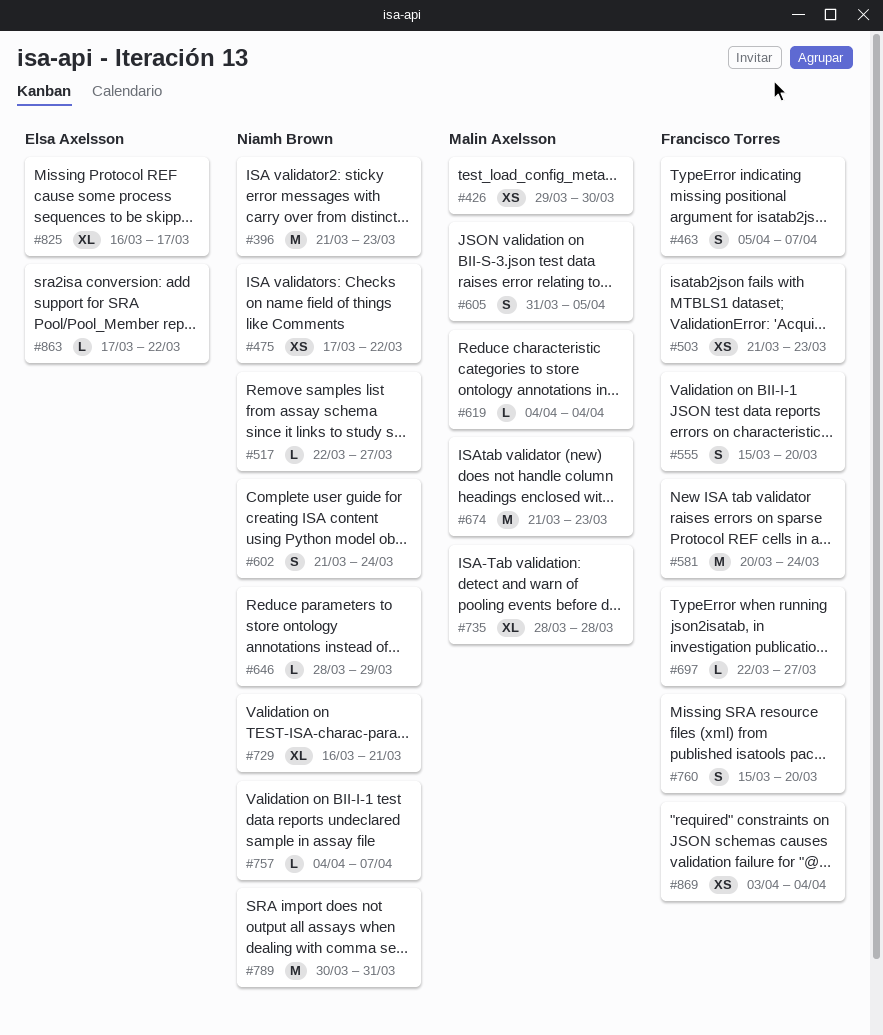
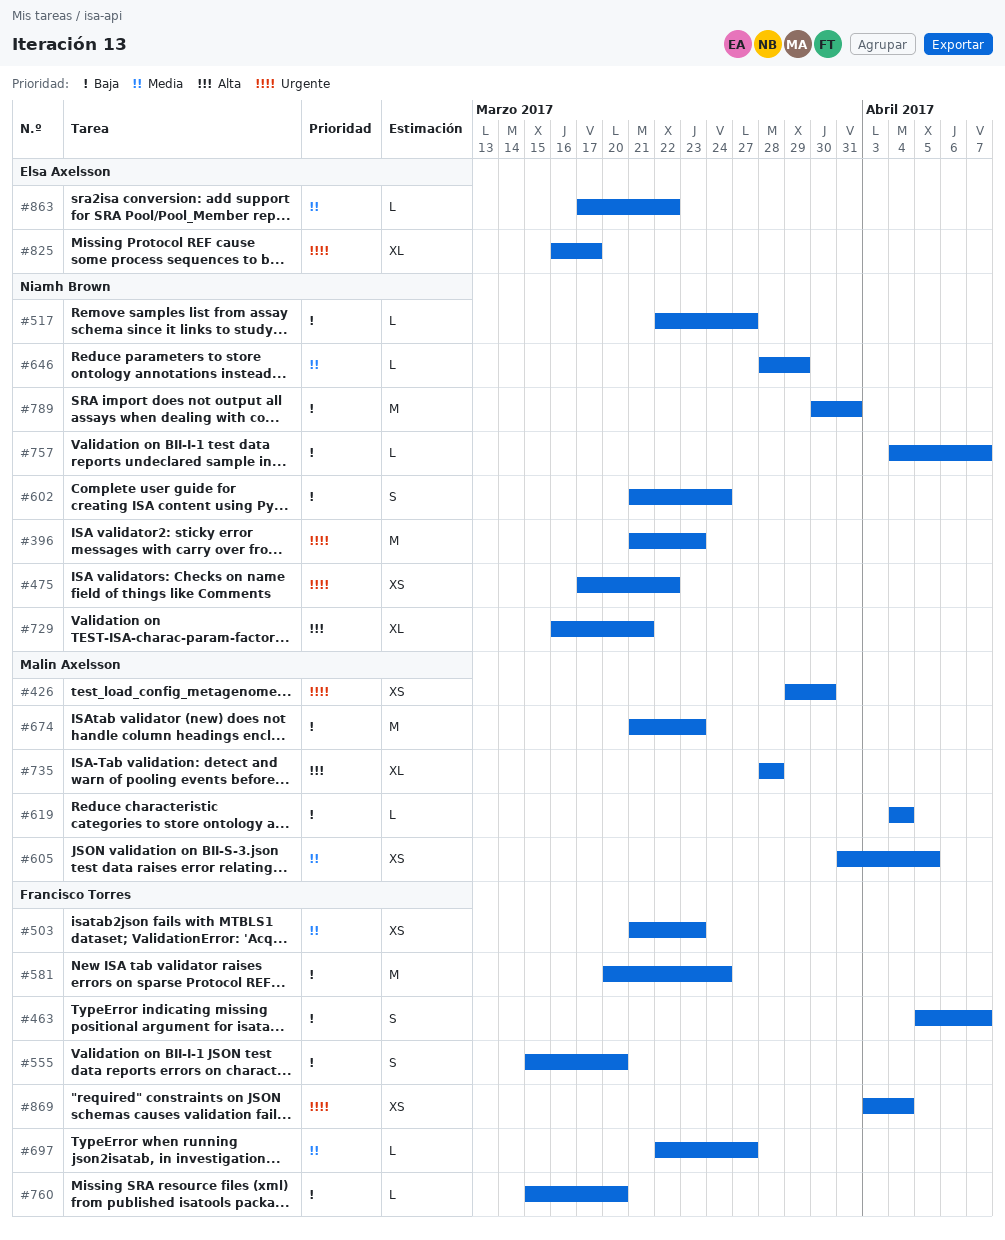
#605, estimate: S -> XS
#760, estimate: S -> L

